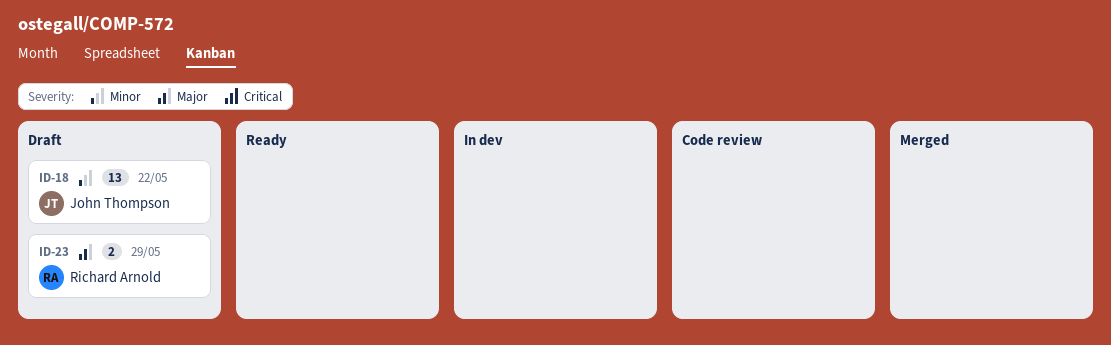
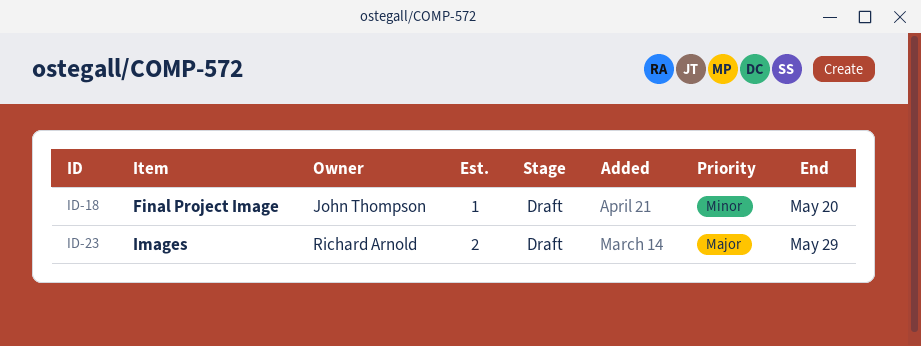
ID-18, estimate: 13 -> 1
ID-18, due: May 22 -> May 20

